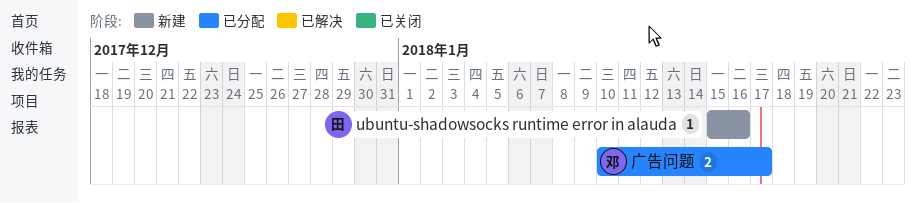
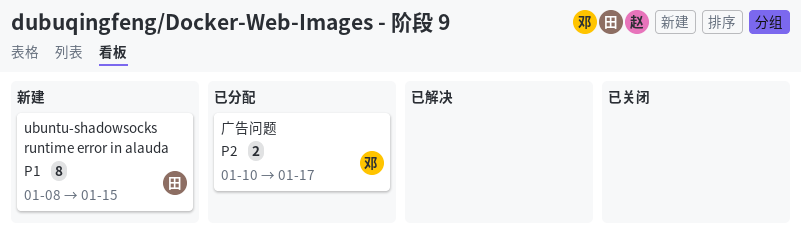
ubuntu-shadowsocks runtime error in alauda, estimate: 1 -> 8
ubuntu-shadowsocks runtime error in alauda, start: Jan 15 -> Jan 8
ubuntu-shadowsocks runtime error in alauda, due: Jan 16 -> Jan 15

